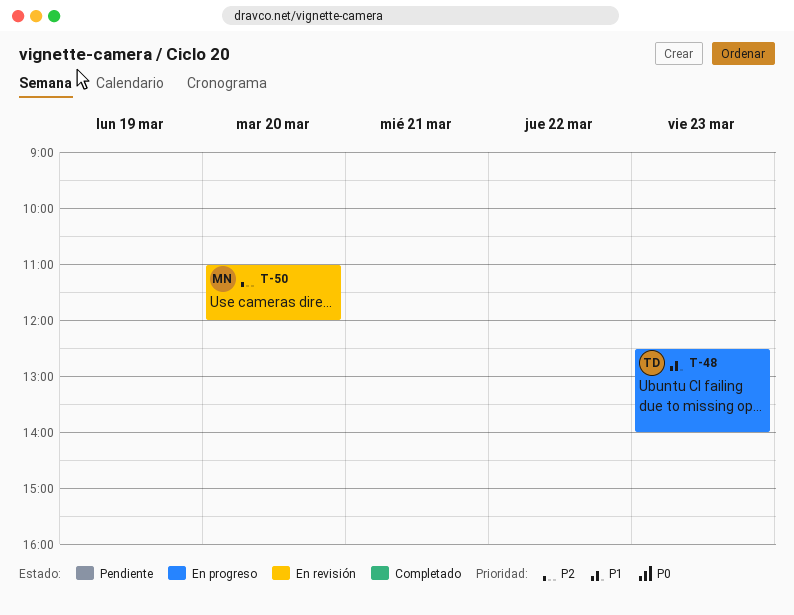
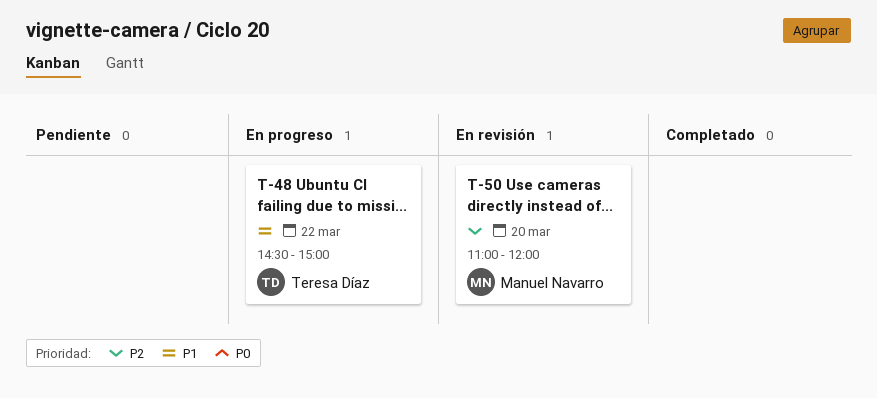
T-48, day: Mar 23 -> Mar 22
T-48, begins: 12:30 -> 14:30
T-48, ends: 14:00 -> 15:00

